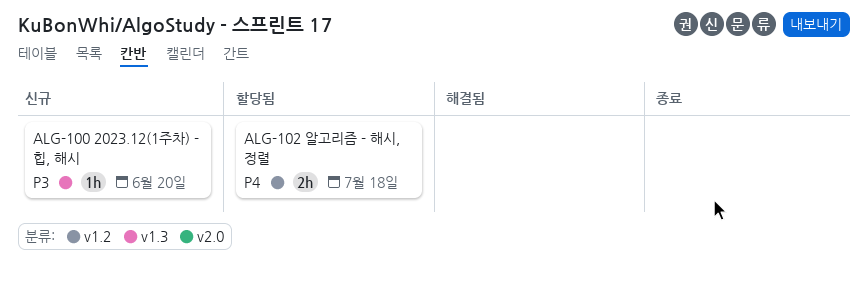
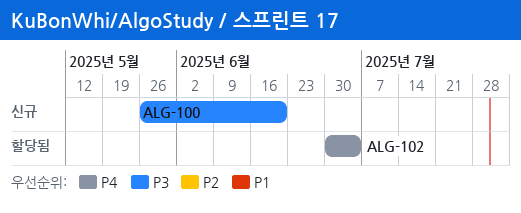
ALG-102, due: Jul 18 -> Jul 4

